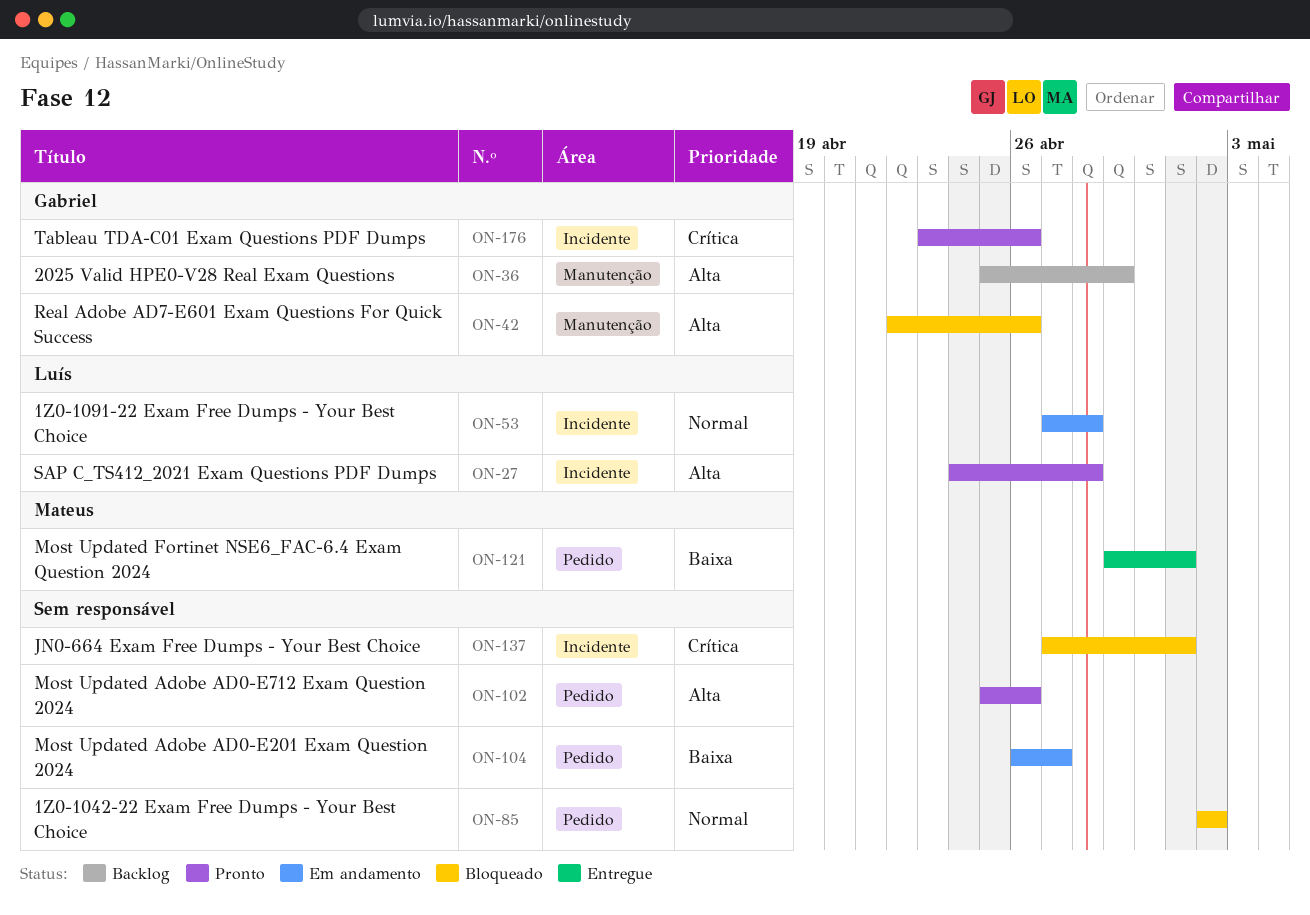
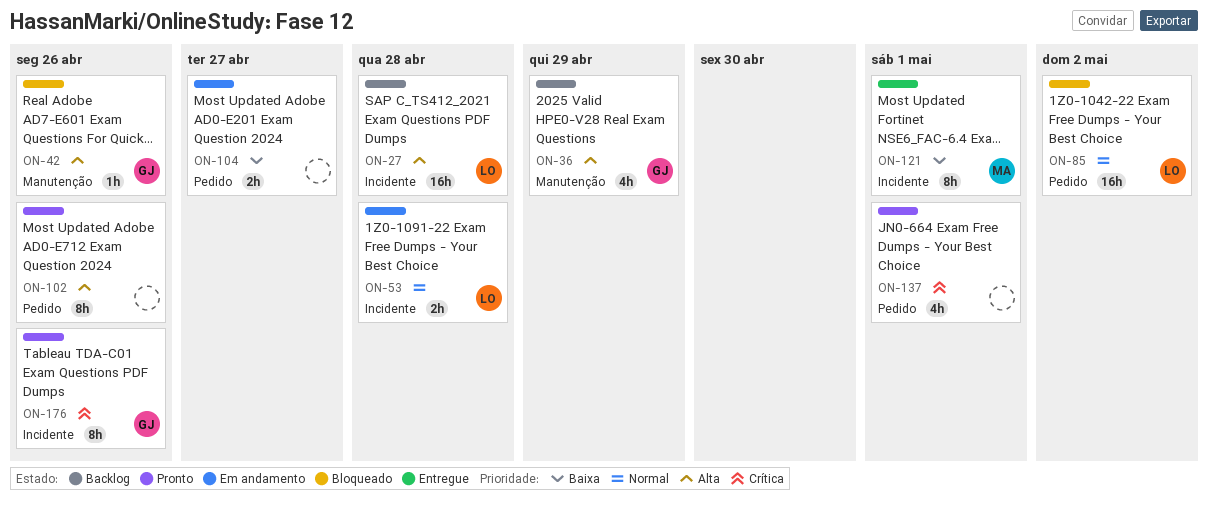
ON-27, status: Pronto -> Backlog
ON-85, owner: none -> Luís
ON-121, label: Pedido -> Incidente
ON-137, status: Bloqueado -> Pronto
ON-137, label: Incidente -> Pedido

